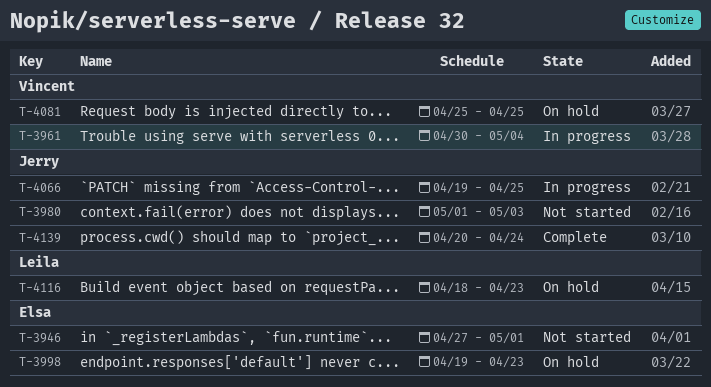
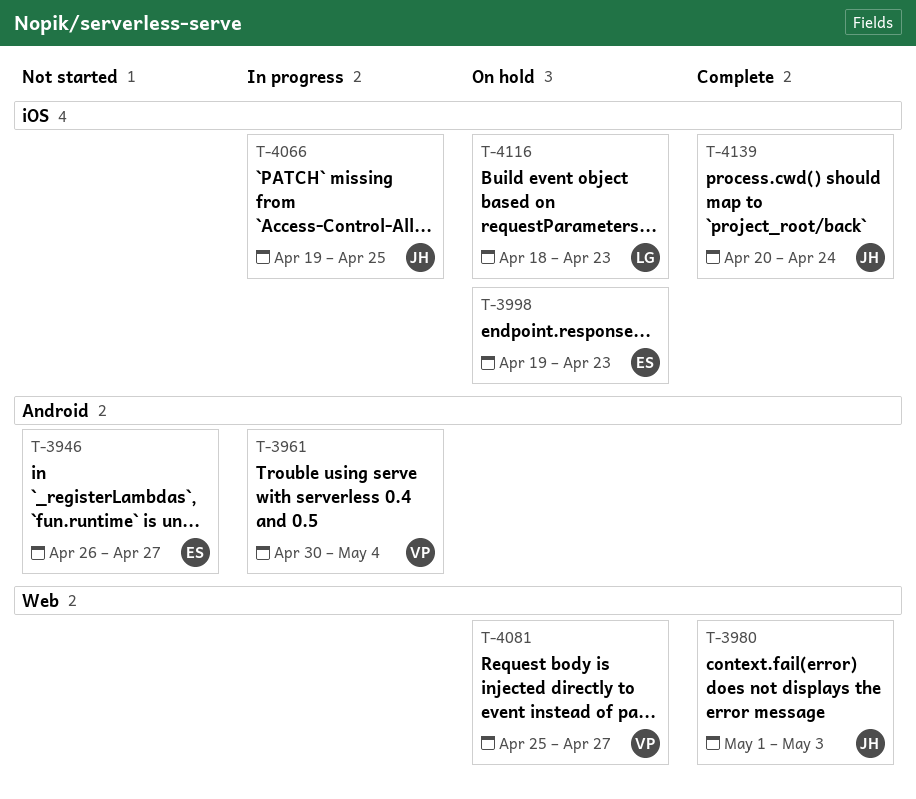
T-3946, start: Apr 27 -> Apr 26
T-3946, due: May 1 -> Apr 27
T-3980, status: Not started -> Complete
T-4081, due: Apr 25 -> Apr 27

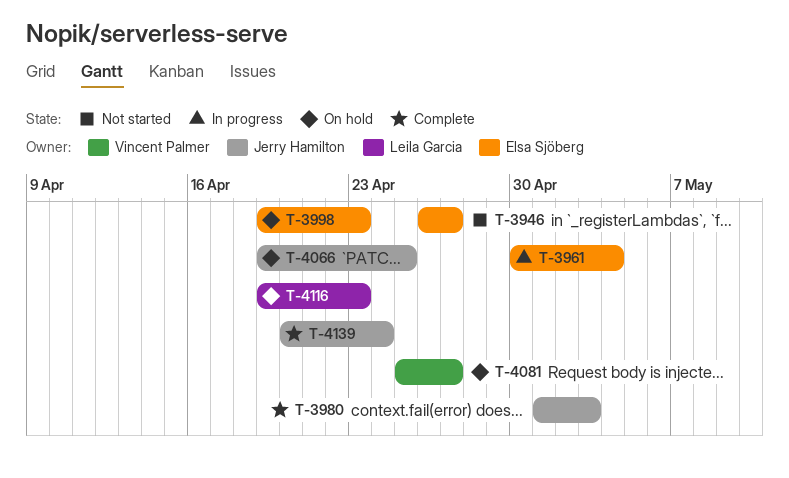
T-3961, owner: Vincent Palmer -> Elsa Sjöberg
T-4066, status: In progress -> On hold
T-4116, start: Apr 18 -> Apr 19

